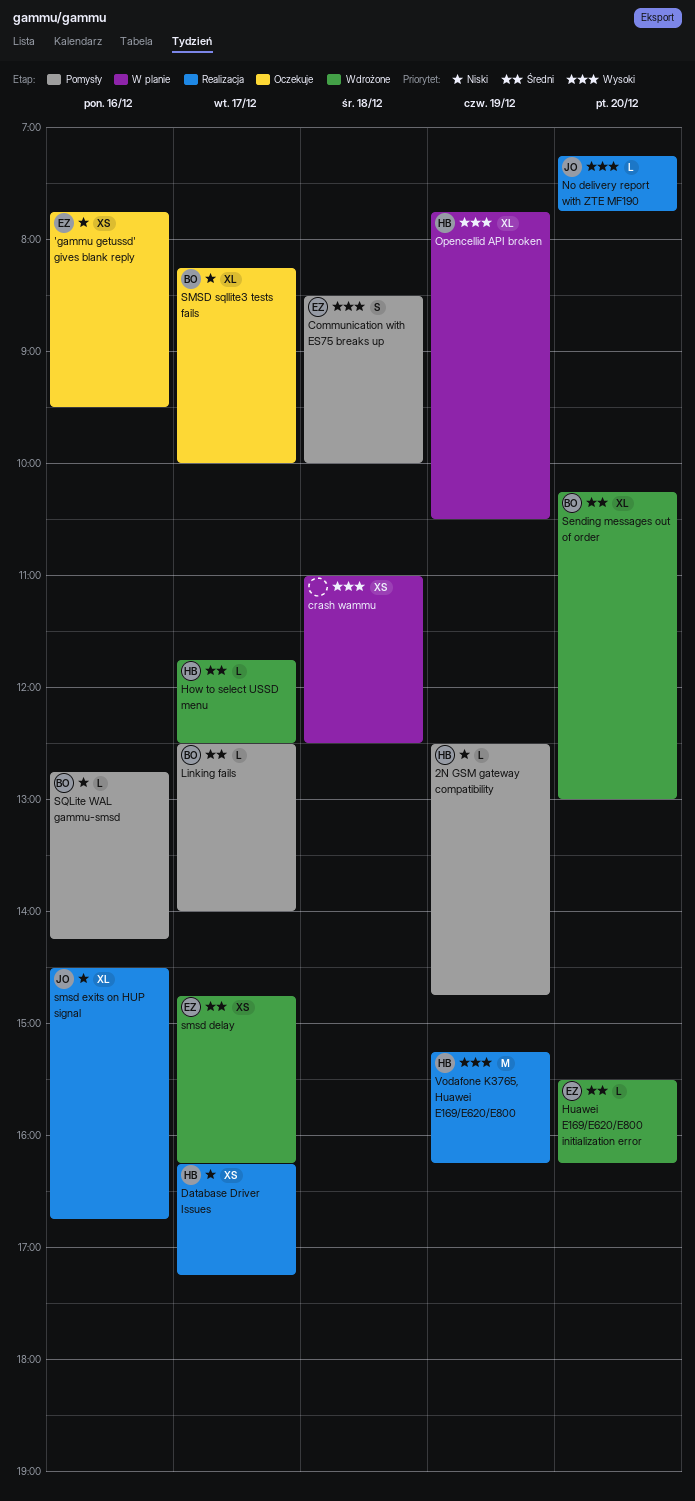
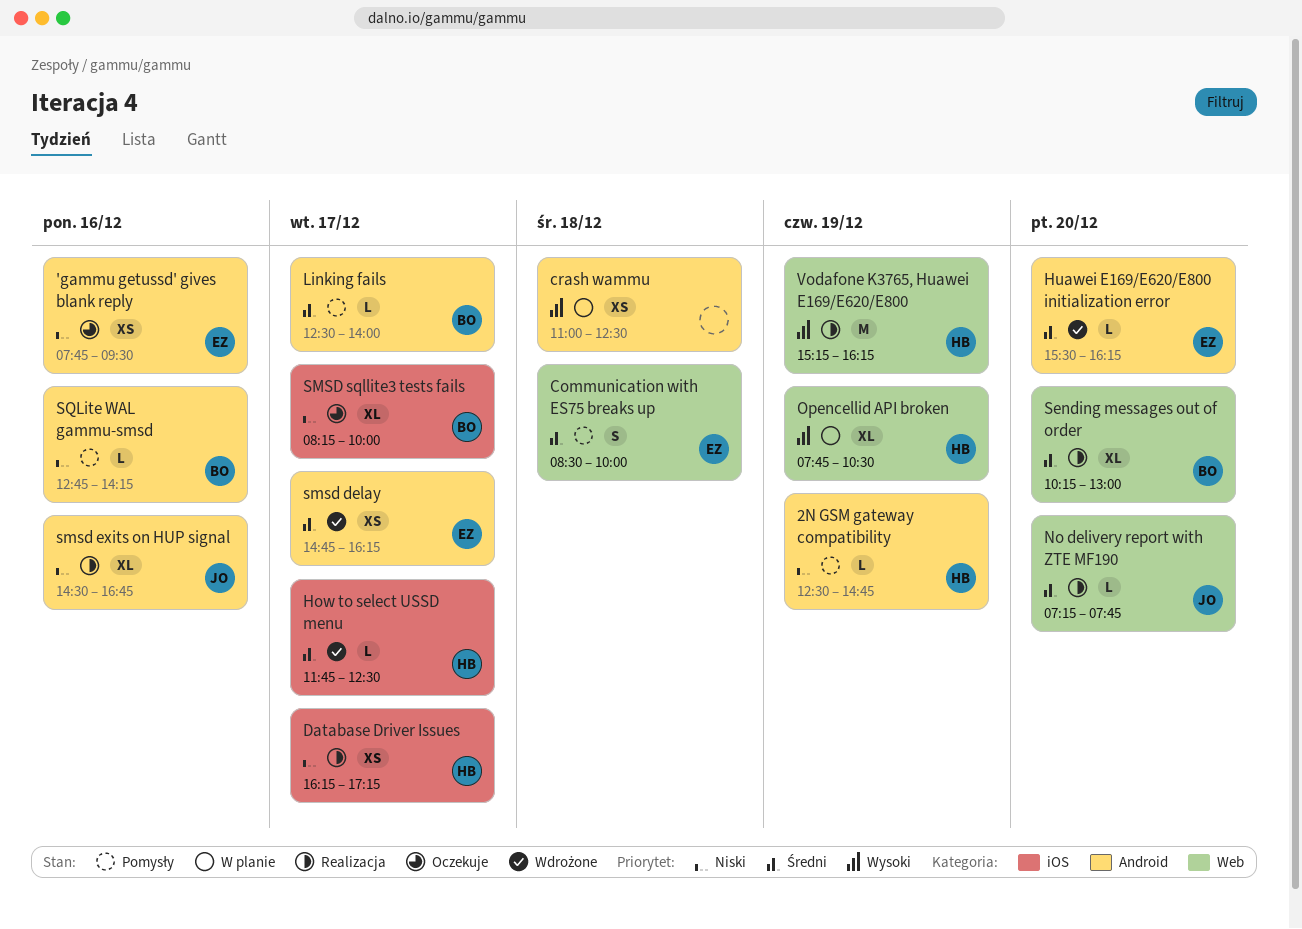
Communication with ES75 breaks up, priority: Wysoki -> Średni
No delivery report with ZTE MF190, priority: Wysoki -> Średni
Sending messages out of order, status: Wdrożone -> Realizacja

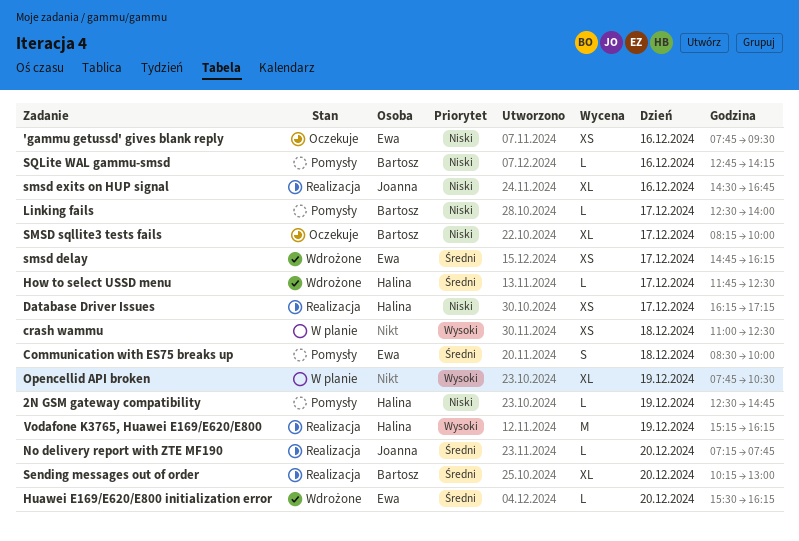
Linking fails, priority: Średni -> Niski
Opencellid API broken, owner: Halina -> none

